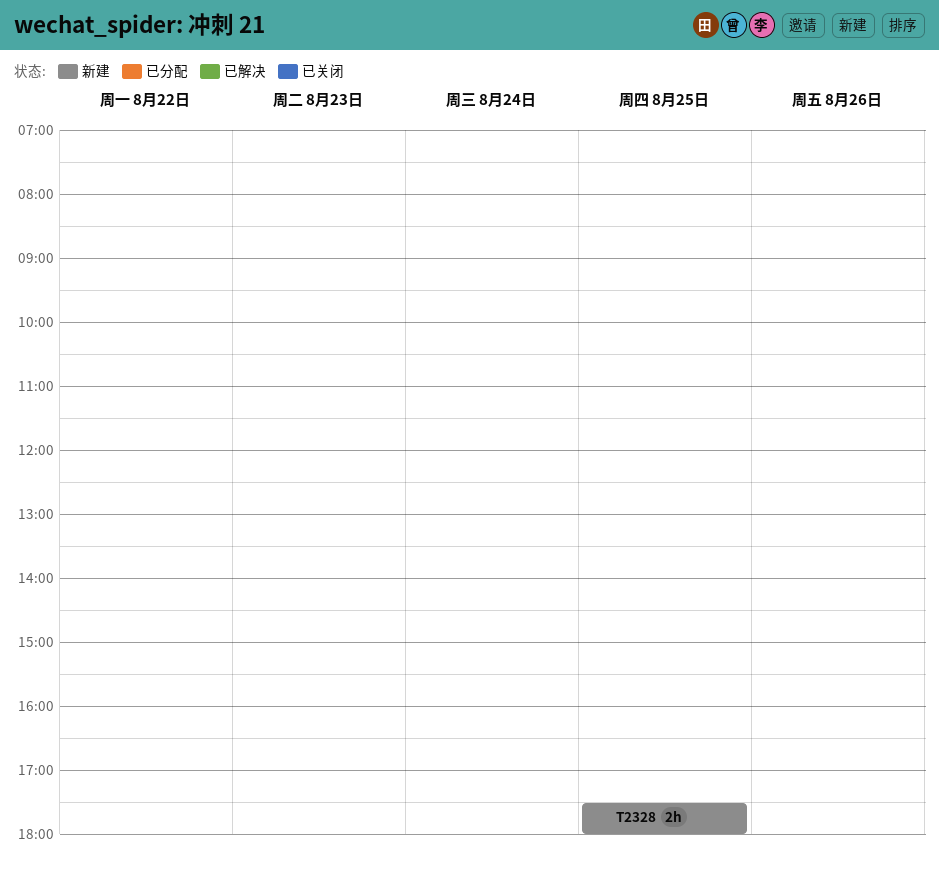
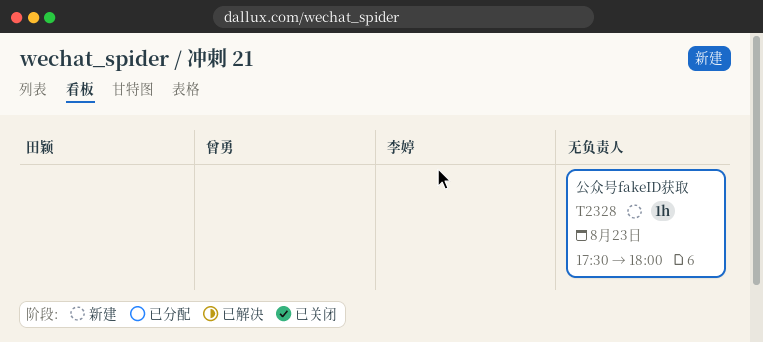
T2328, estimate: 2h -> 1h
T2328, day: Aug 25 -> Aug 23

